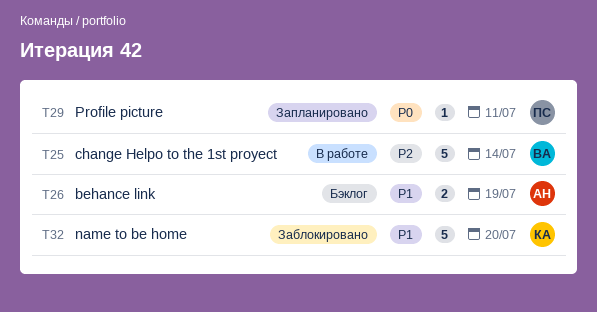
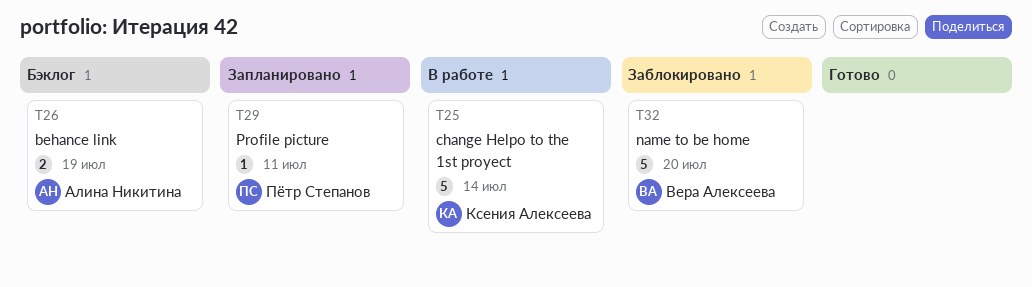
T25, owner: Вера Алексеева -> Ксения Алексеева
T32, owner: Ксения Алексеева -> Вера Алексеева

